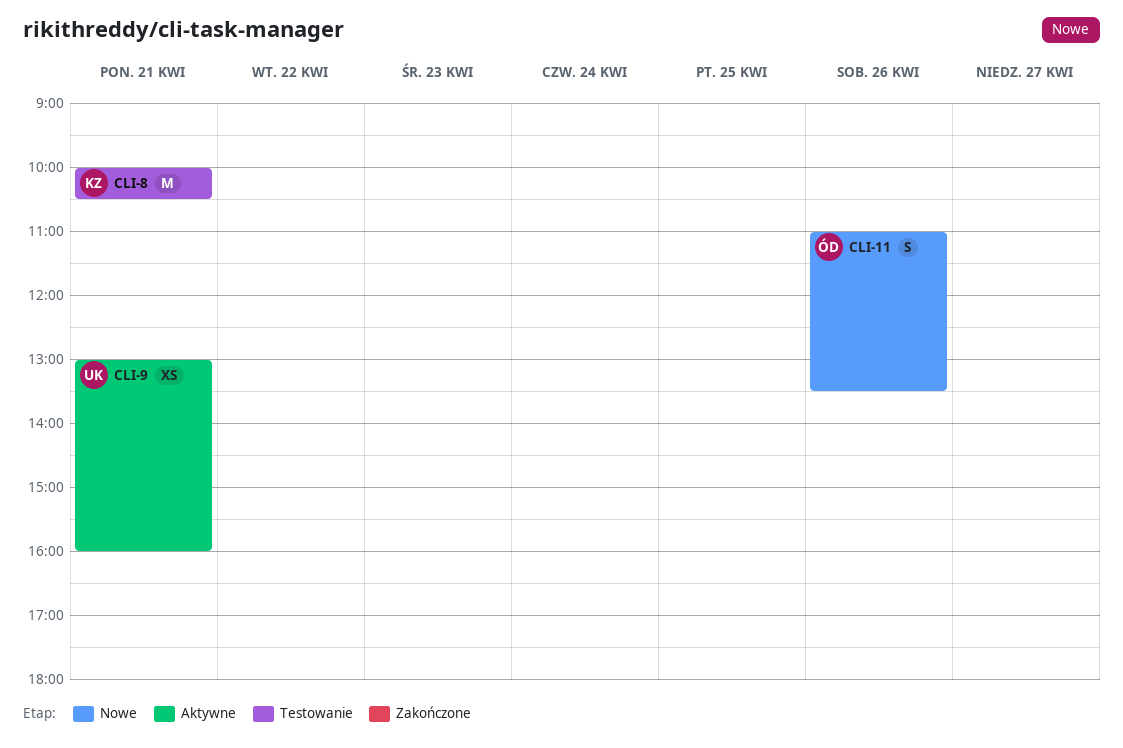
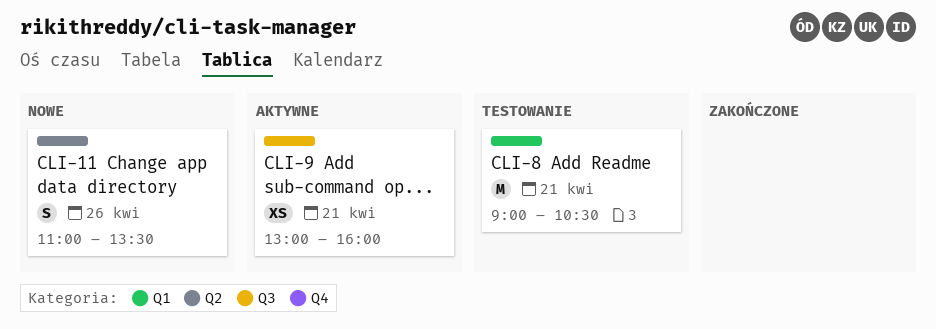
CLI-8, begins: 10:00 -> 09:00

